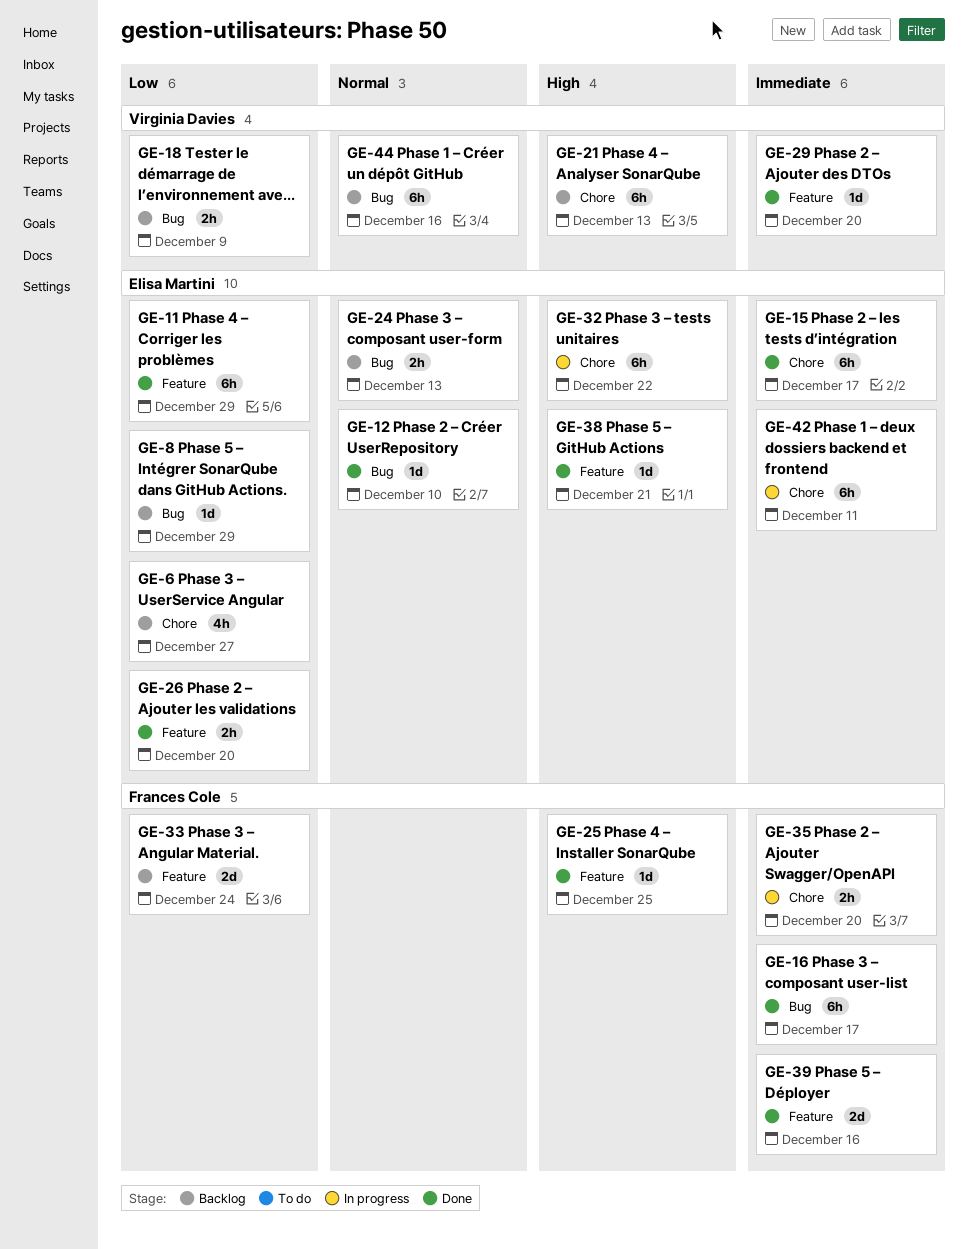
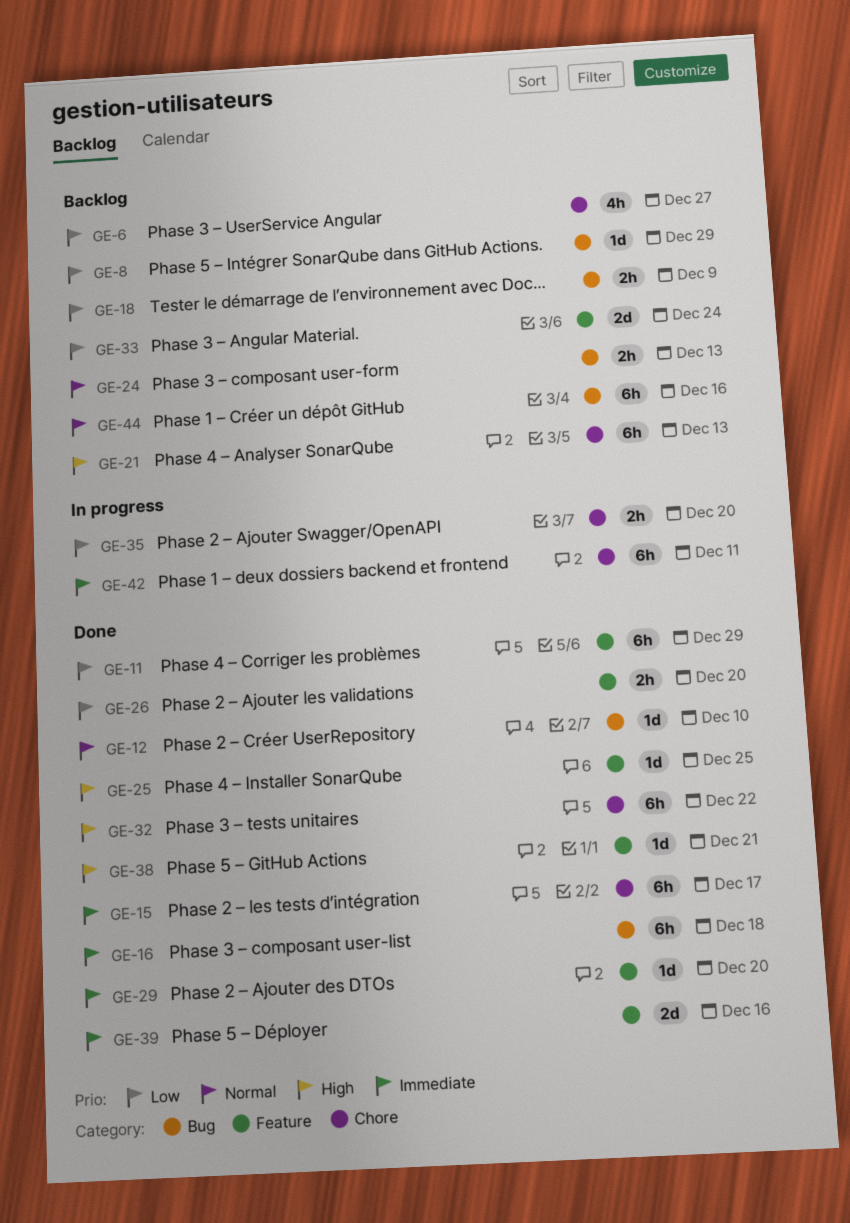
GE-16, due: Dec 17 -> Dec 18
GE-32, status: In progress -> Done
GE-35, priority: Immediate -> Low

